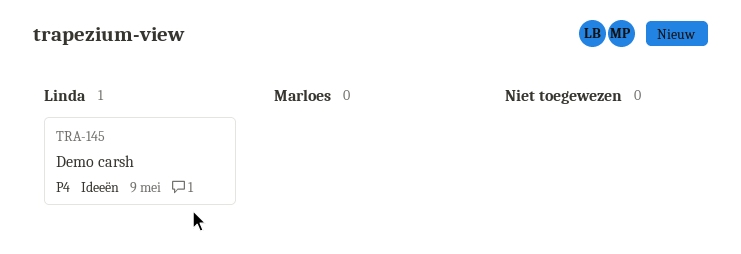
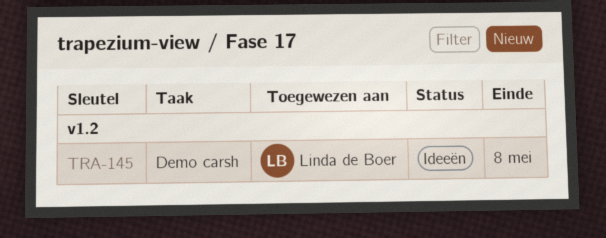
TRA-145, due: May 9 -> May 8

